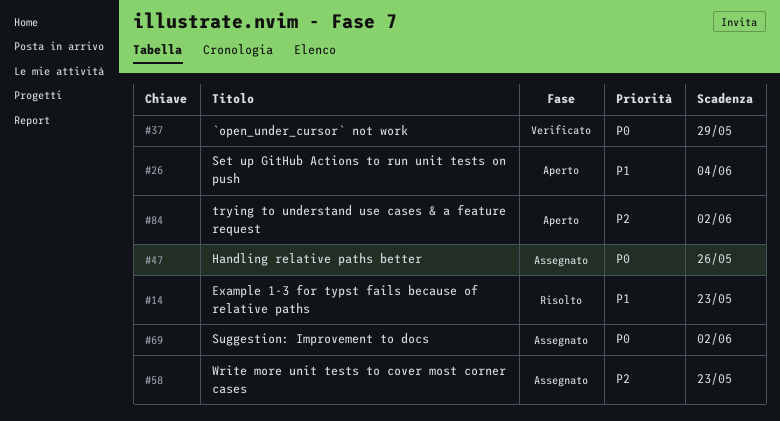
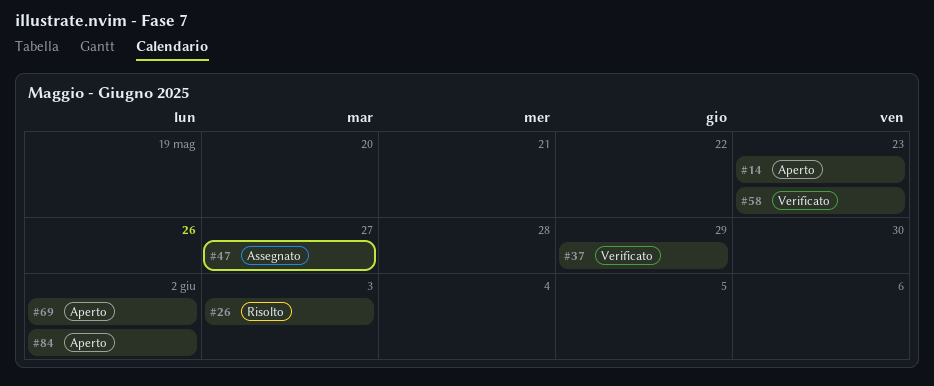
#14, status: Risolto -> Aperto
#26, status: Aperto -> Risolto
#26, due: Jun 4 -> Jun 3
#47, due: May 26 -> May 27
#58, status: Assegnato -> Verificato
#69, status: Assegnato -> Aperto

